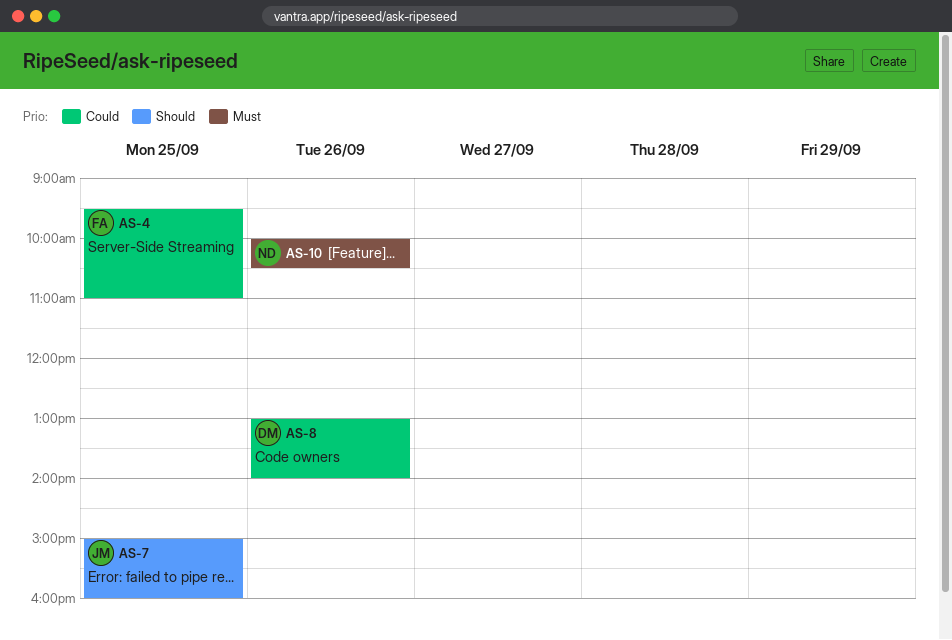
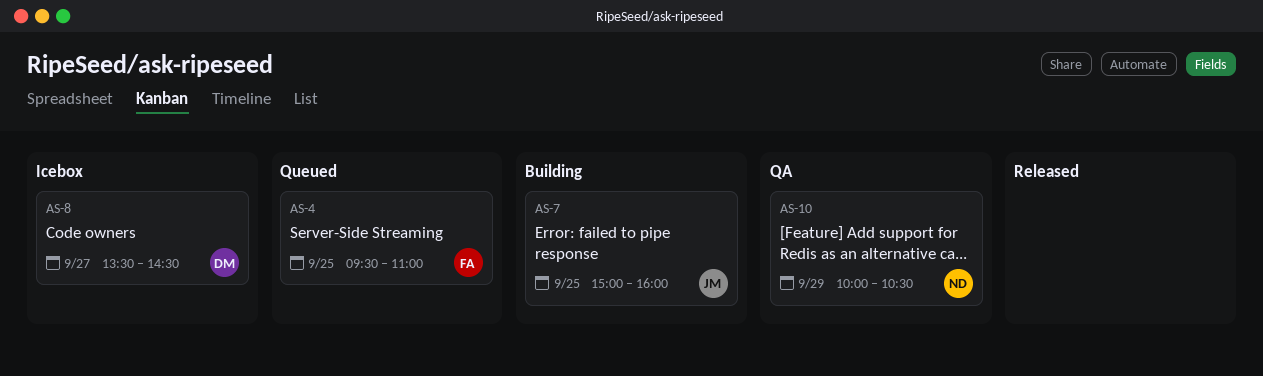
AS-8, day: Sep 26 -> Sep 27
AS-8, begins: 13:00 -> 13:30
AS-8, ends: 14:00 -> 14:30
AS-10, day: Sep 26 -> Sep 29

